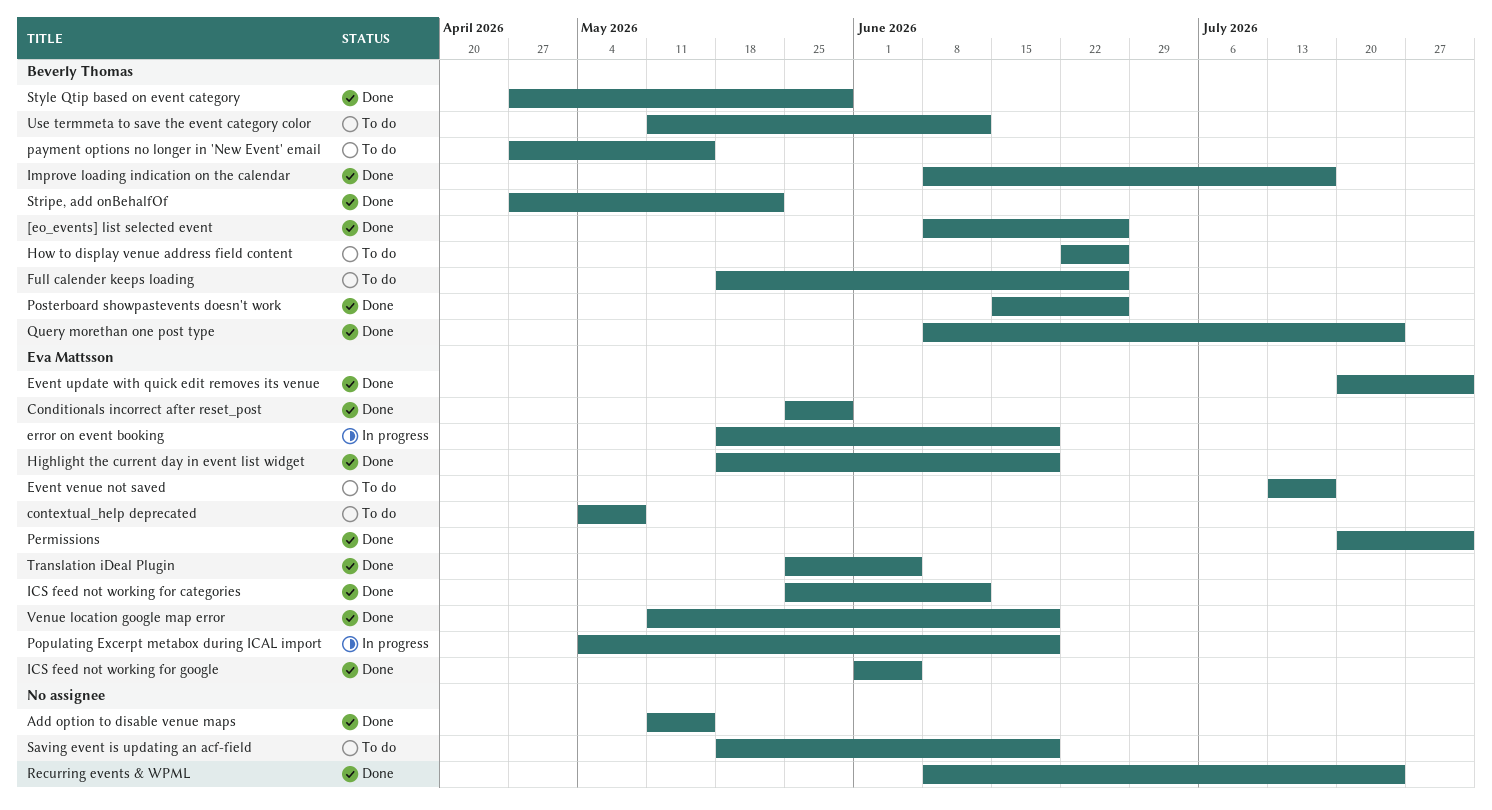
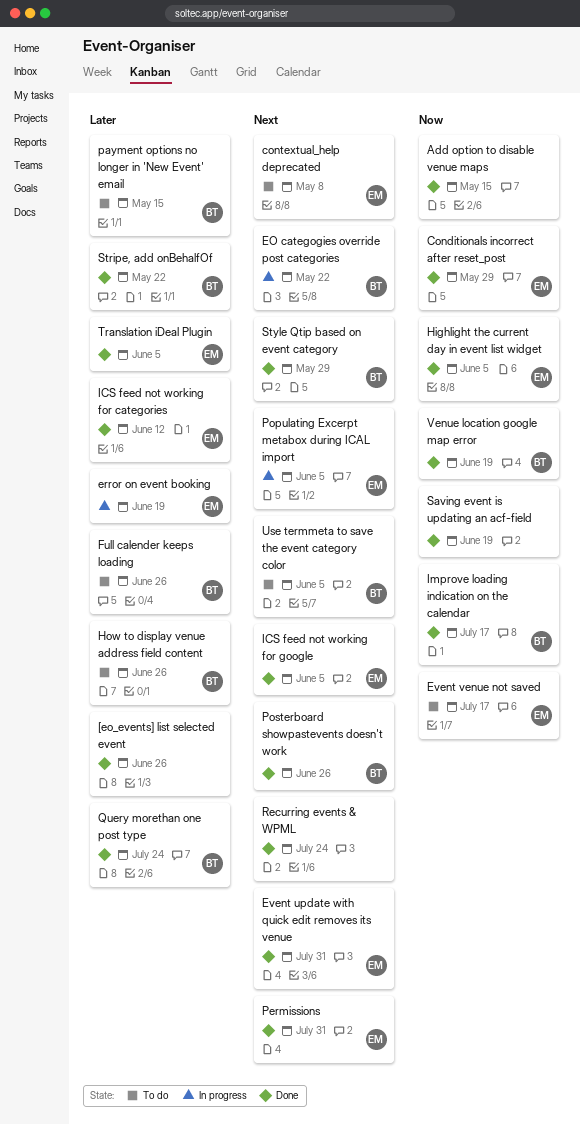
[eo_events] list selected event, owner: Beverly Thomas -> none
EO categogies override post categories: none -> present
Highlight the current day in event list widget, due: Jun 19 -> Jun 5
Populating Excerpt metabox during ICAL import, due: Jun 19 -> Jun 5
Saving event is updating an acf-field, status: To do -> Done
Use termmeta to save the event category color, due: Jun 12 -> Jun 5
Venue location google map error, owner: Eva Mattsson -> Beverly Thomas

